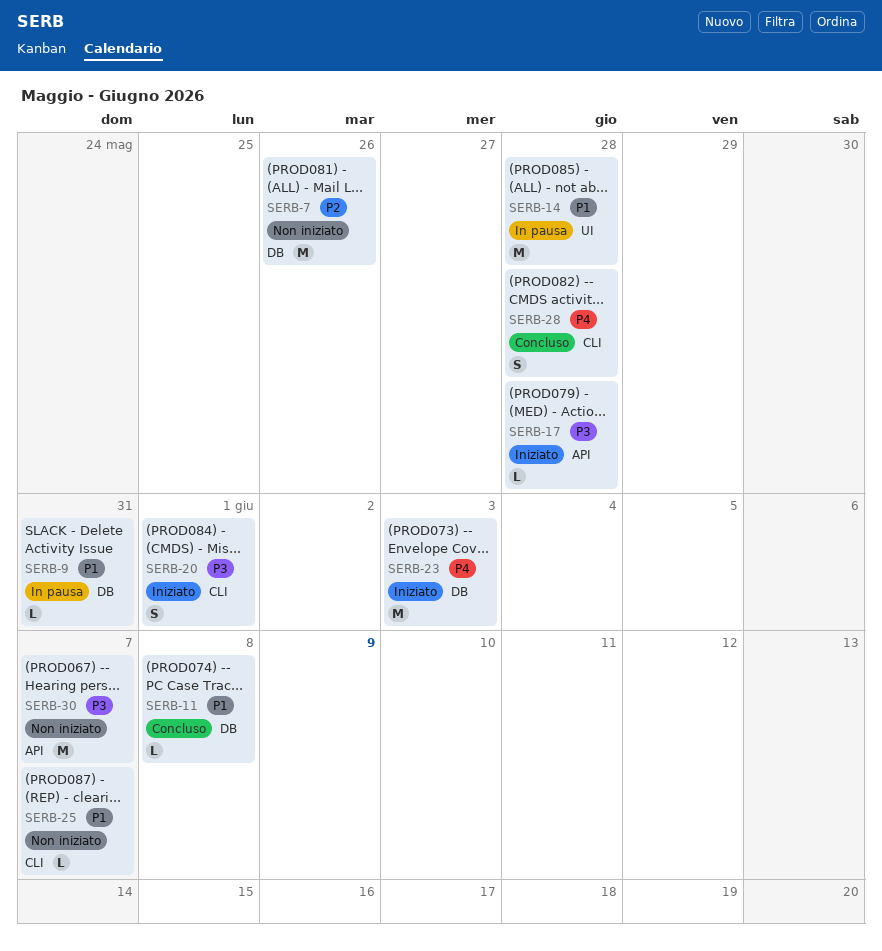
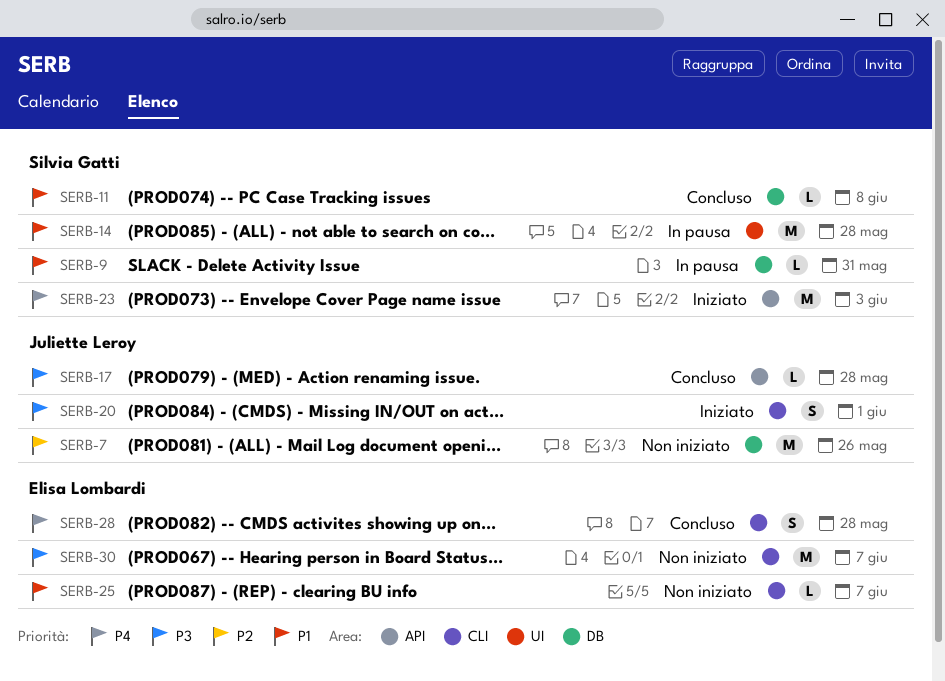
SERB-17, status: Iniziato -> Concluso
SERB-23, label: DB -> API
SERB-30, label: API -> CLI

